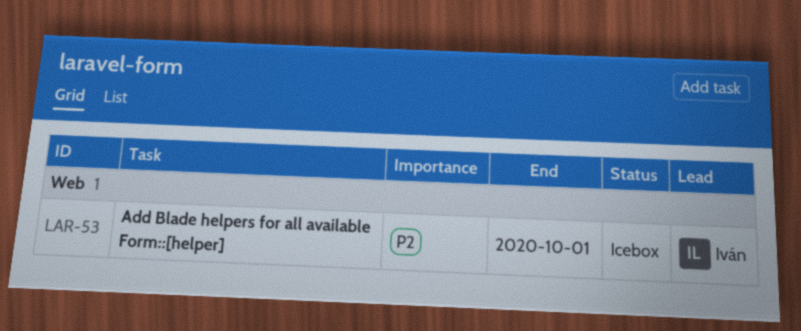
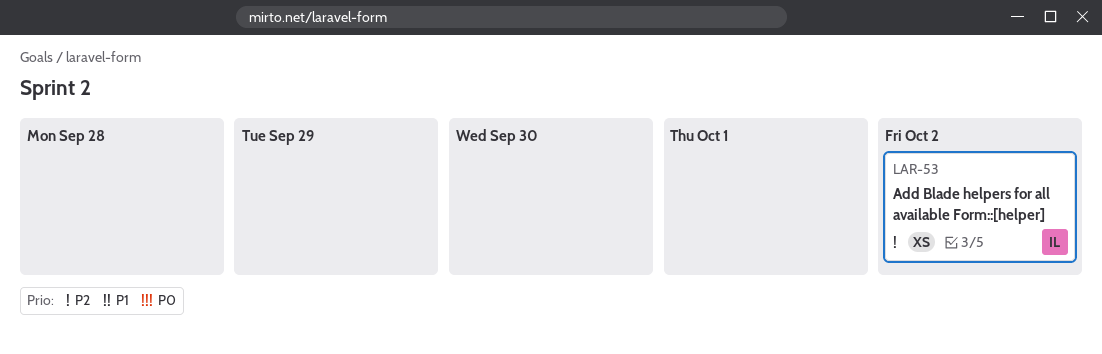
LAR-53, due: Oct 1 -> Oct 2

